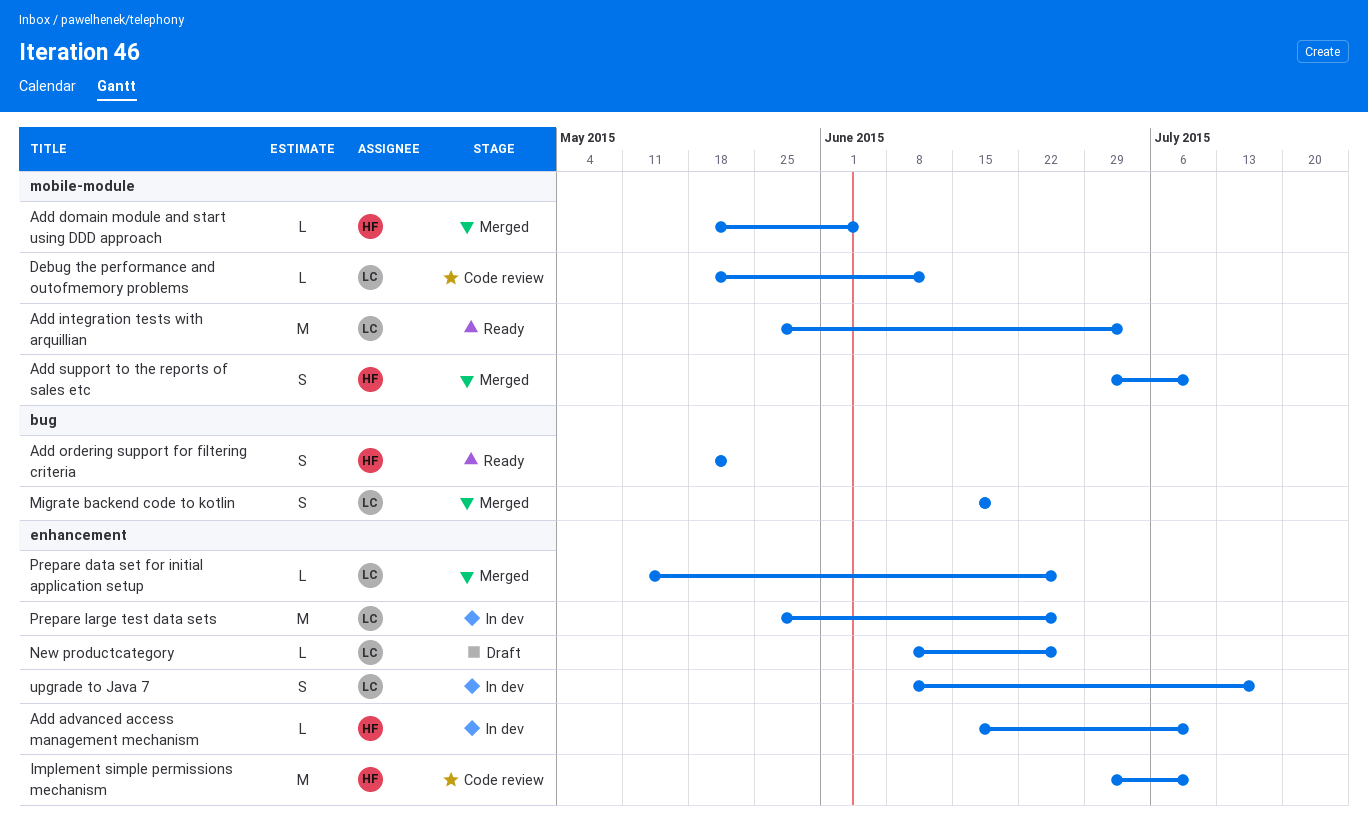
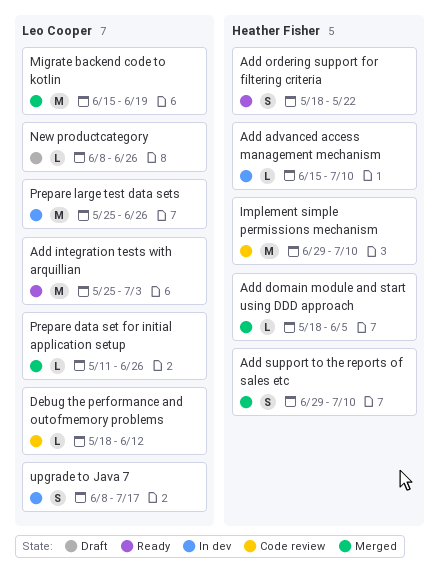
Migrate backend code to kotlin, estimate: S -> M

